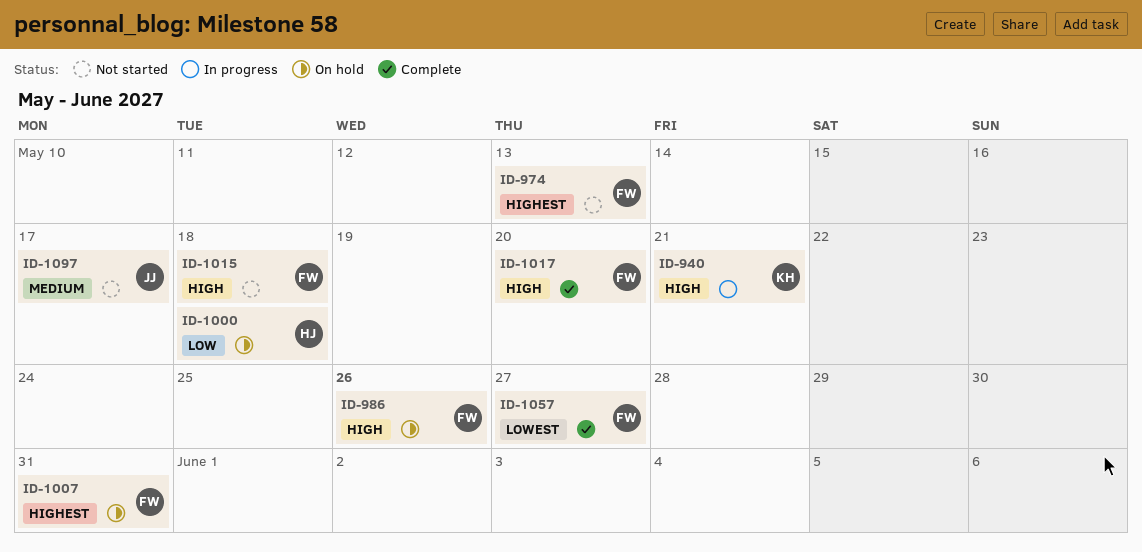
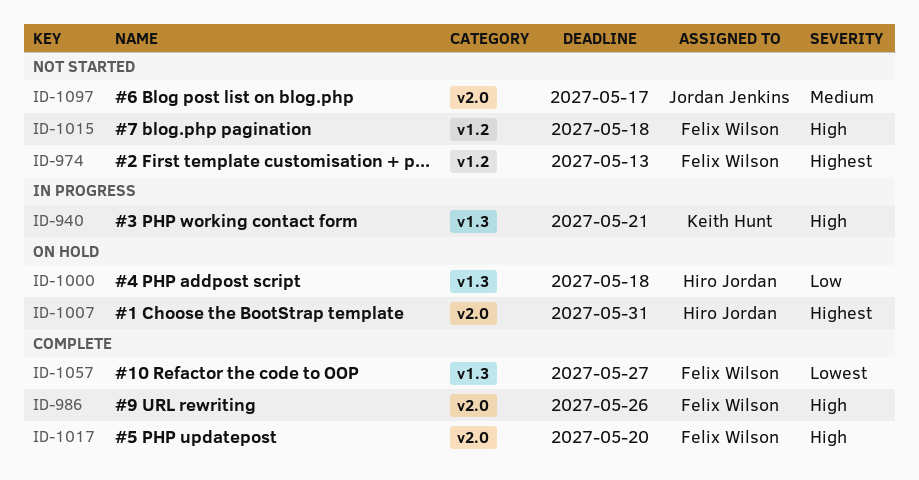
ID-986, status: On hold -> Complete
ID-1007, owner: Felix Wilson -> Hiro Jordan

